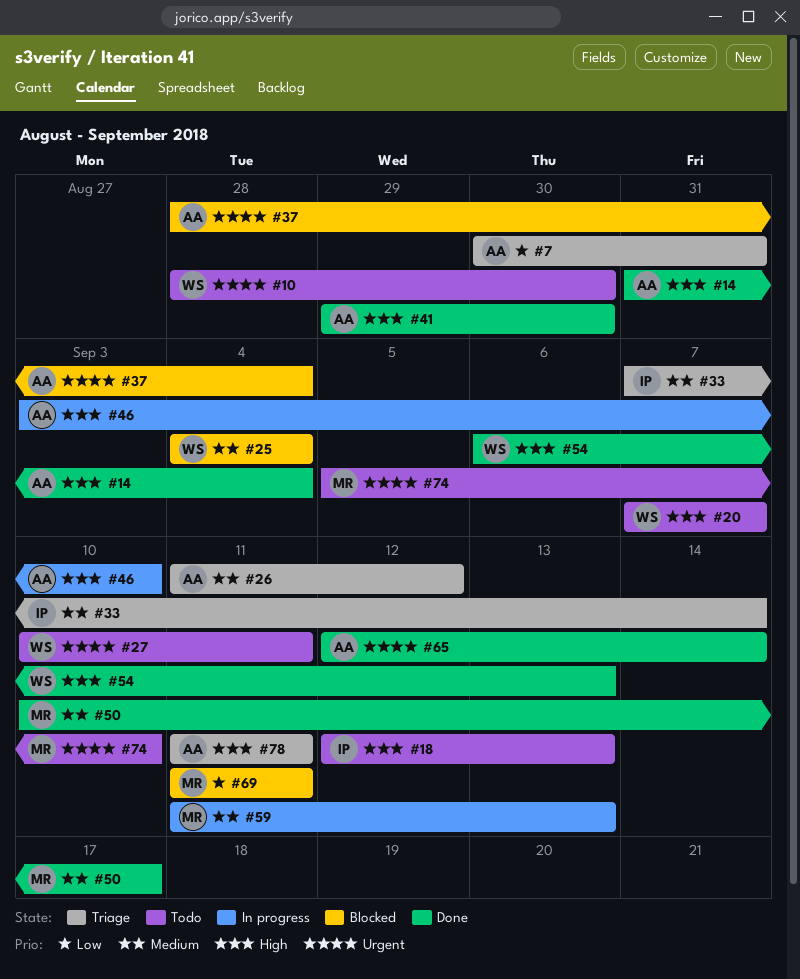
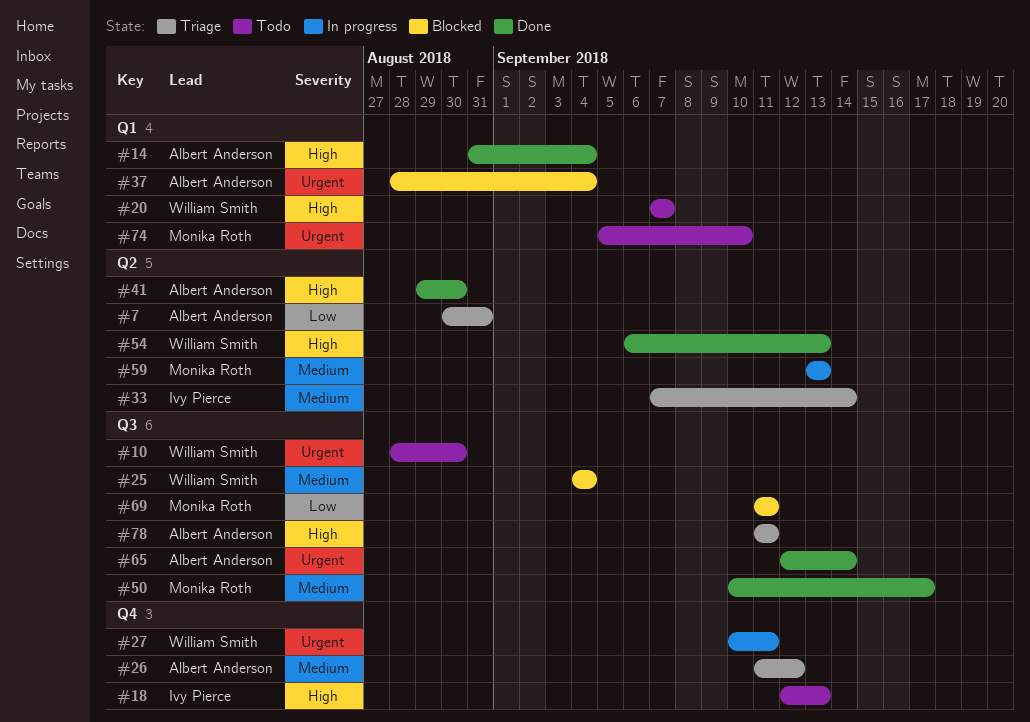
#27, status: Todo -> In progress
#46: present -> none
#59, start: Sep 11 -> Sep 13

